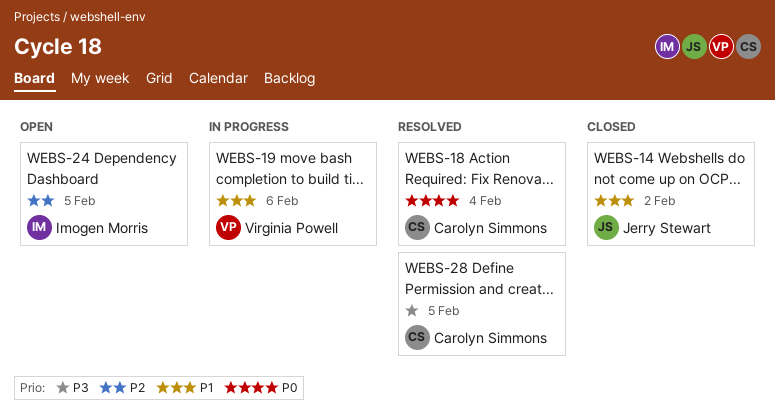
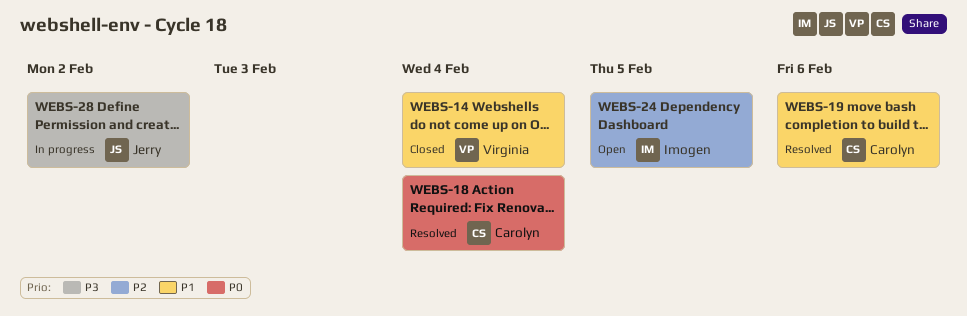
WEBS-14, owner: Jerry Stewart -> Virginia Powell
WEBS-14, due: Feb 2 -> Feb 4
WEBS-19, status: In progress -> Resolved
WEBS-19, owner: Virginia Powell -> Carolyn Simmons
WEBS-28, status: Resolved -> In progress
WEBS-28, owner: Carolyn Simmons -> Jerry Stewart
WEBS-28, due: Feb 5 -> Feb 2

